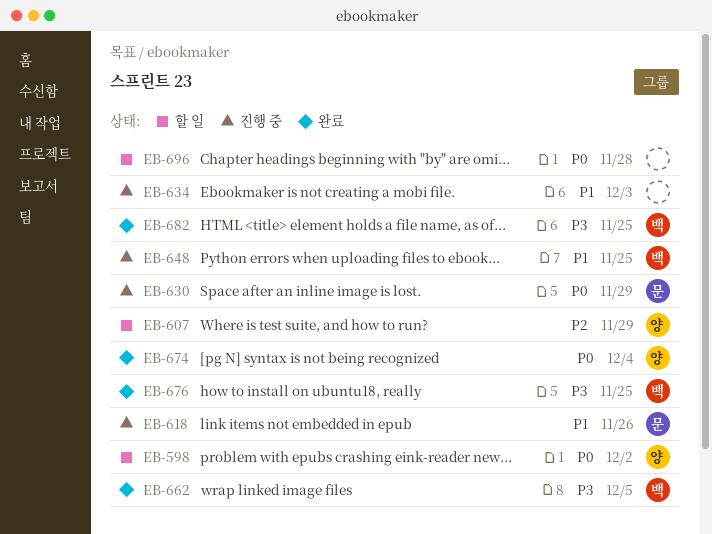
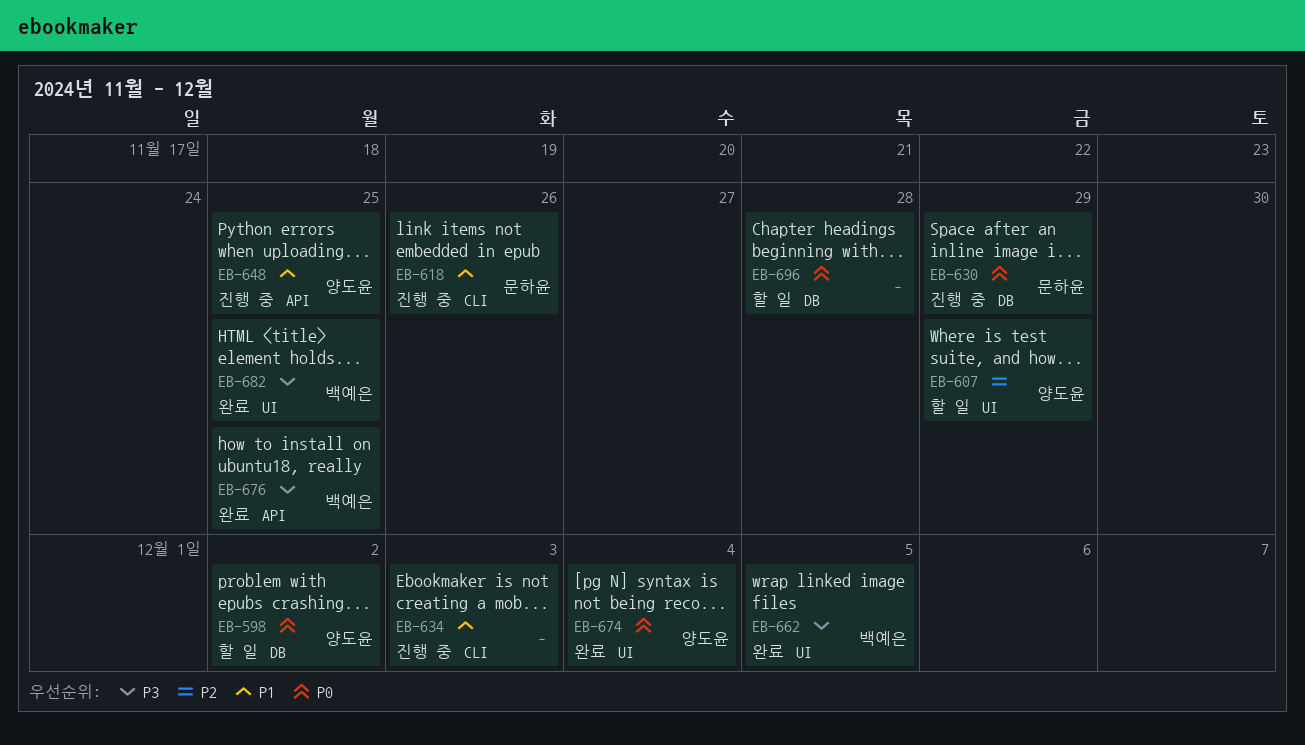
EB-648, owner: 백예은 -> 양도윤

